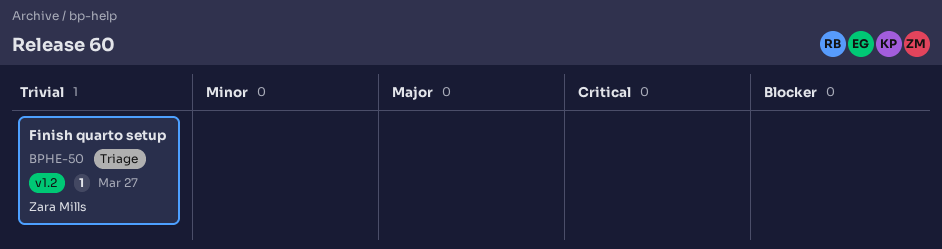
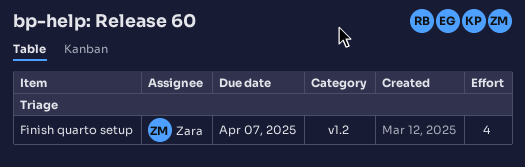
Finish quarto setup, estimate: 1 -> 4
Finish quarto setup, due: Mar 27 -> Apr 7

